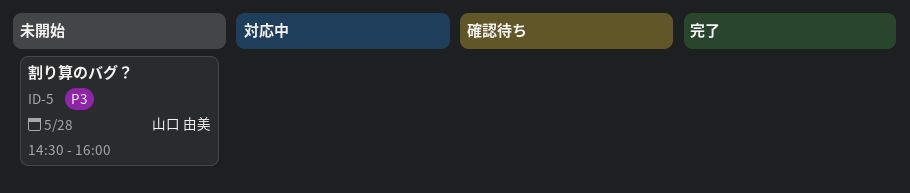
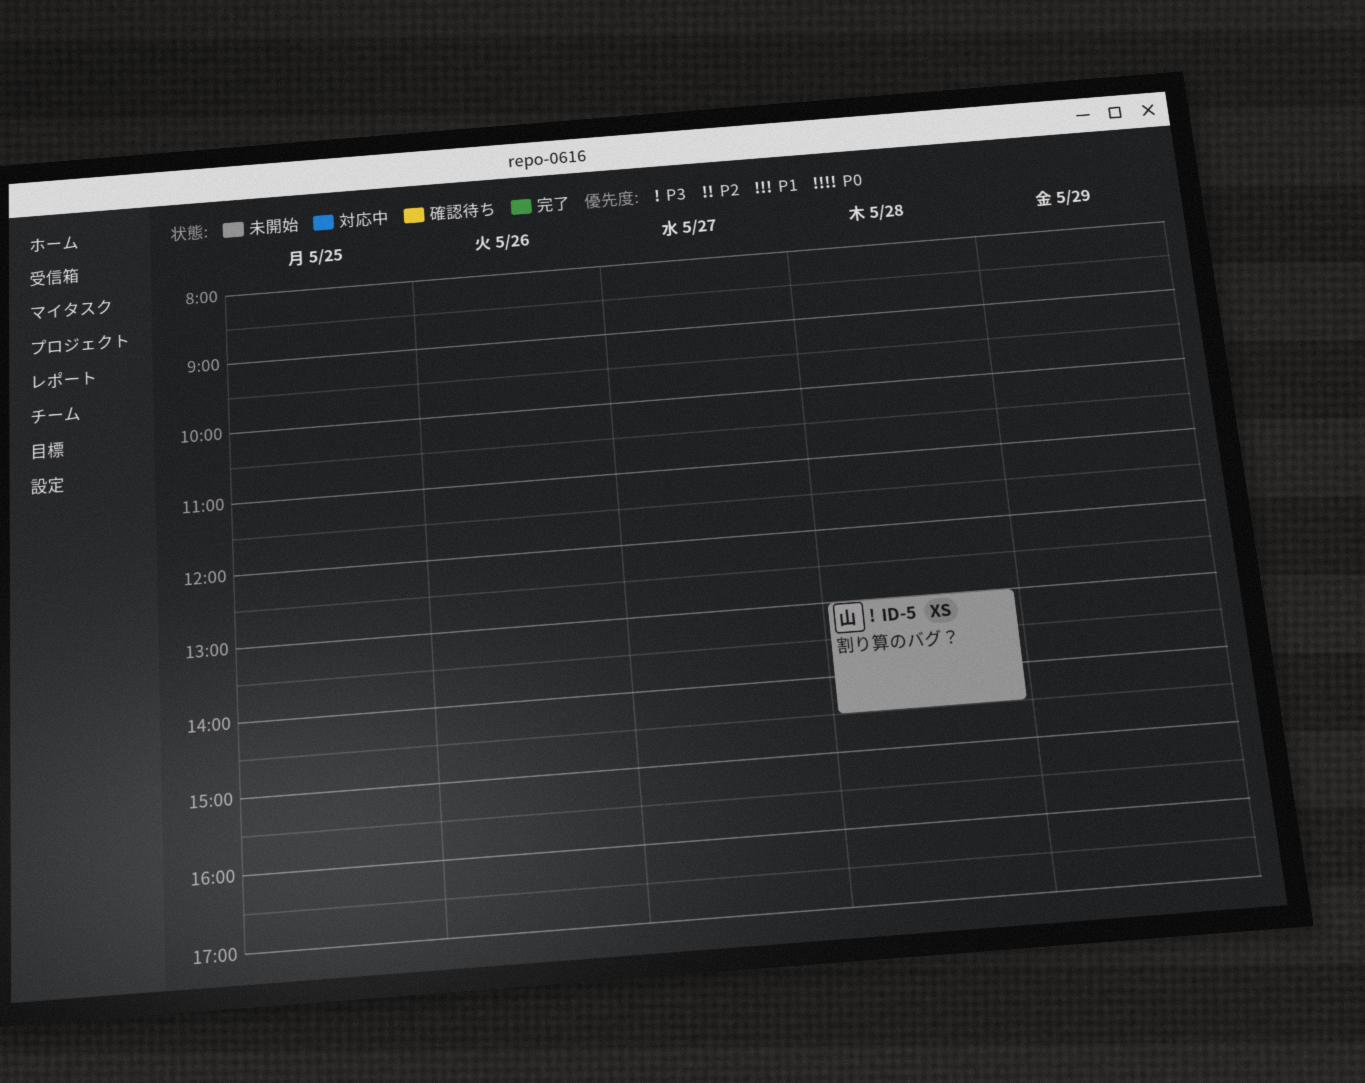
ID-5, begins: 14:30 -> 13:00
ID-5, ends: 16:00 -> 14:30

